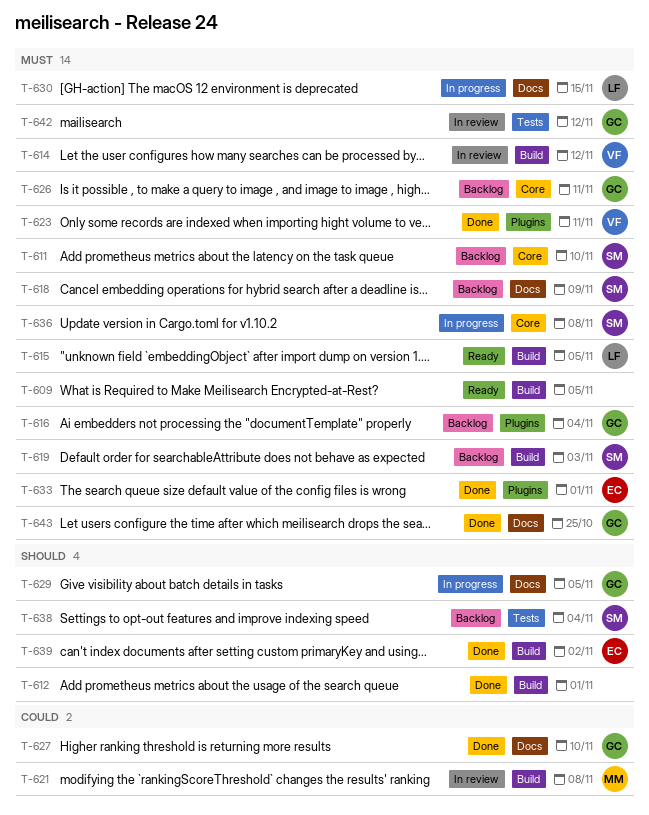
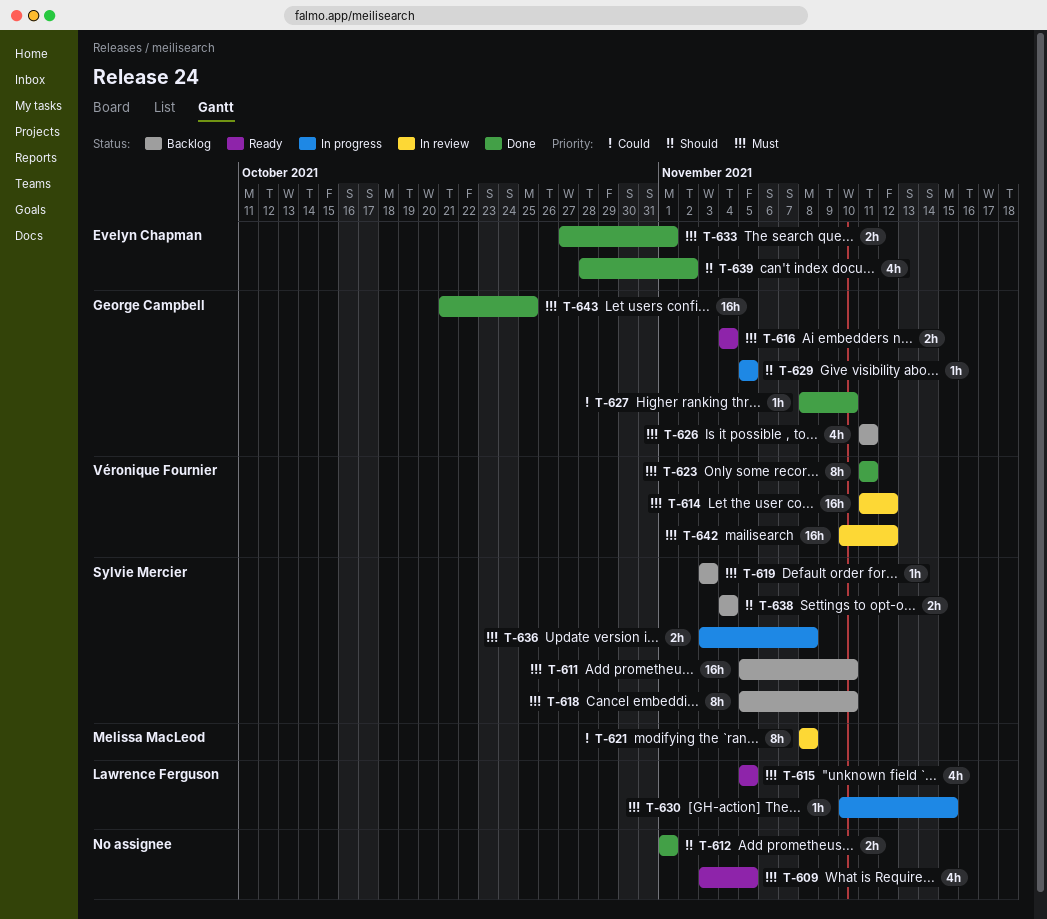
T-616, status: Backlog -> Ready
T-618, due: Nov 9 -> Nov 10
T-642, owner: George Campbell -> Véronique Fournier

